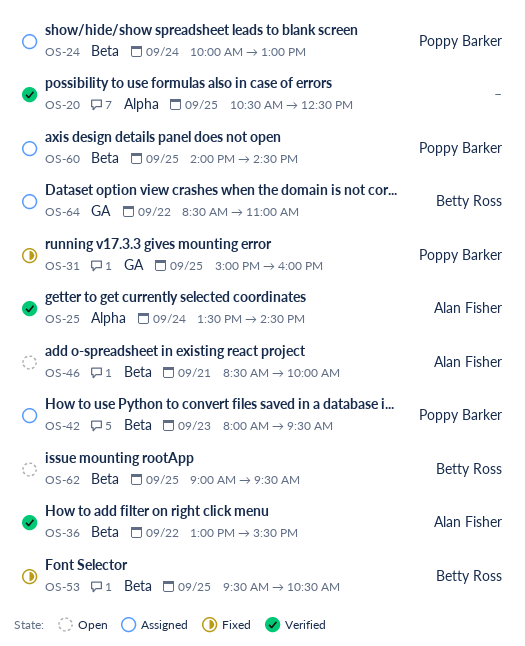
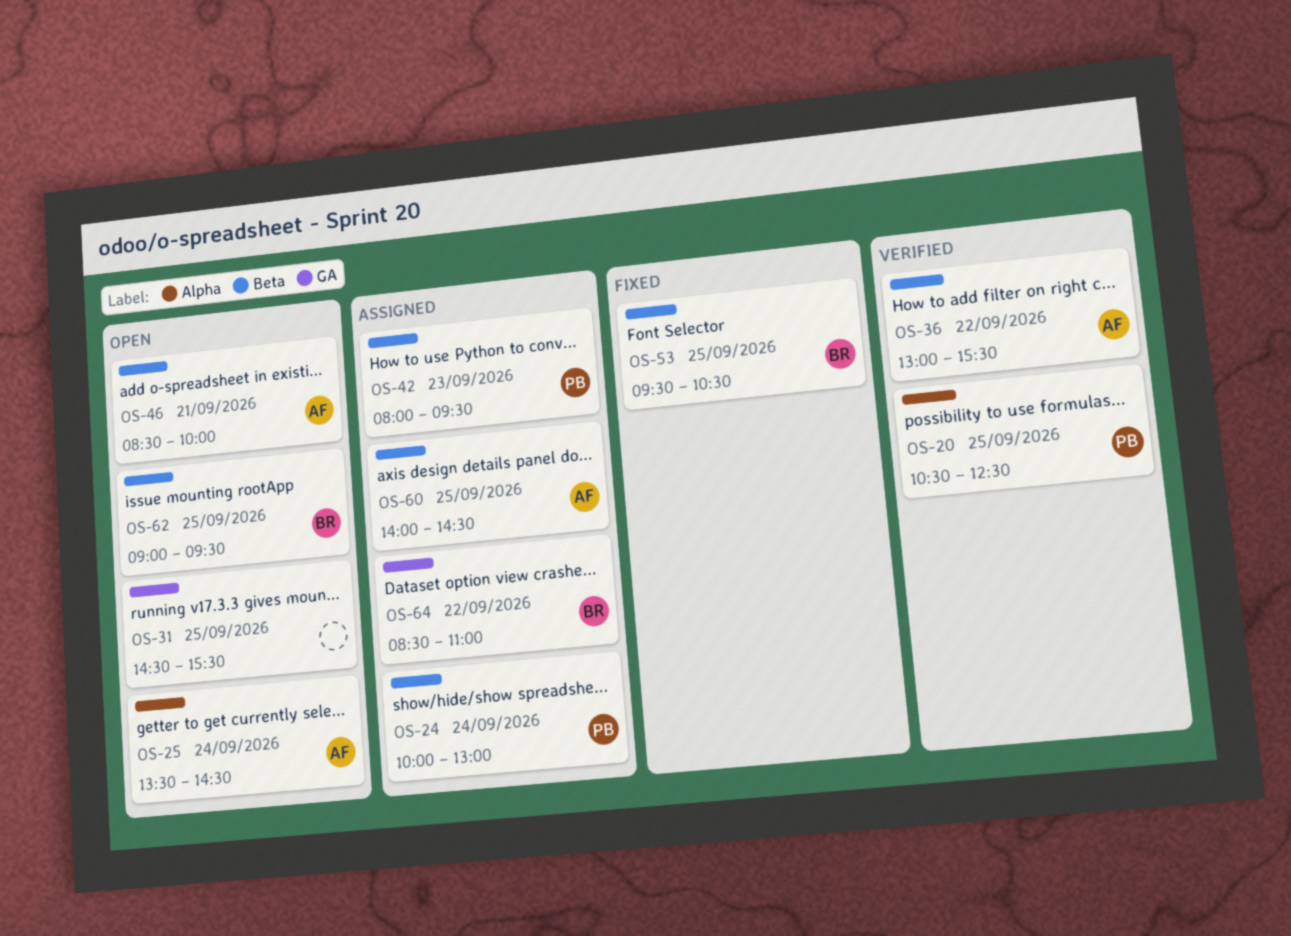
OS-20, owner: none -> Poppy Barker
OS-25, status: Verified -> Open
OS-31, status: Fixed -> Open
OS-31, owner: Poppy Barker -> none
OS-31, begins: 15:00 -> 14:30
OS-31, ends: 16:00 -> 15:30
OS-60, owner: Poppy Barker -> Alan Fisher

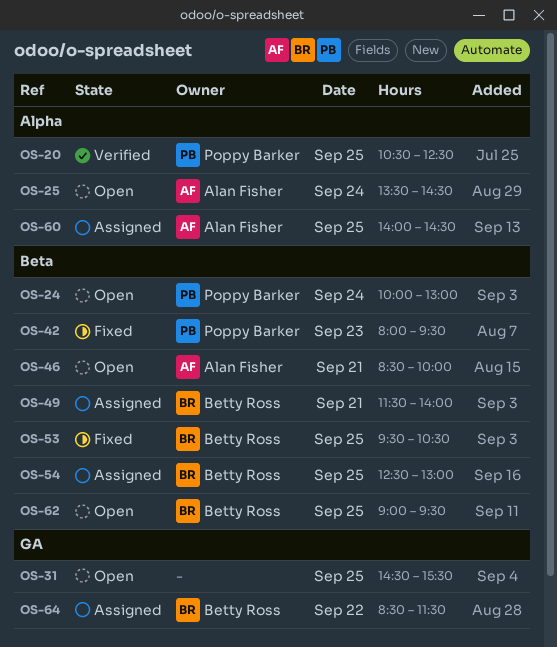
OS-24, status: Assigned -> Open
OS-36: present -> none
OS-42, status: Assigned -> Fixed
OS-49: none -> present
OS-54: none -> present
OS-60, label: Beta -> Alpha
OS-64, ends: 11:00 -> 11:30

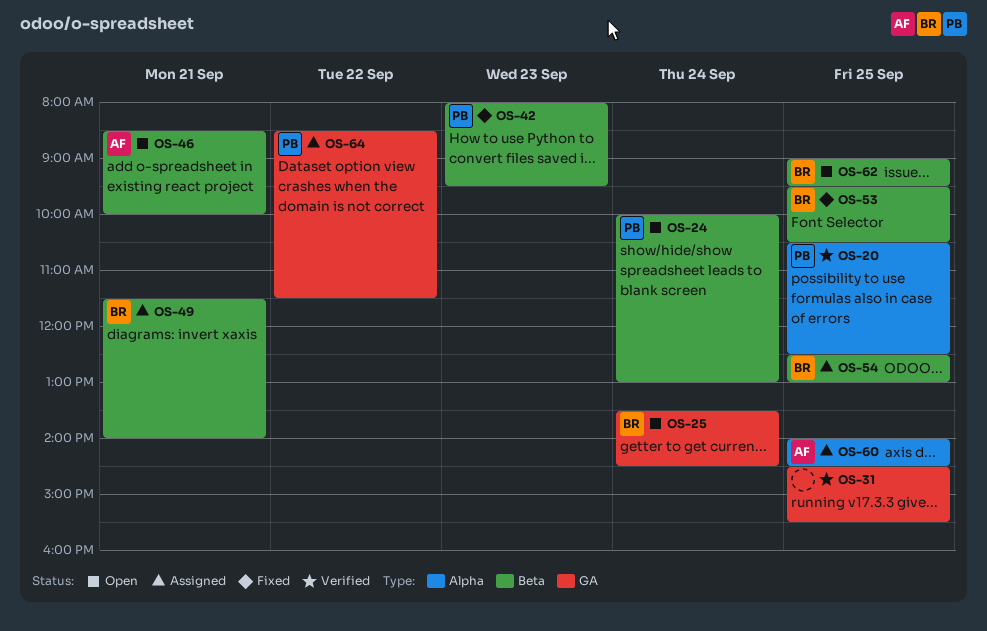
OS-25, owner: Alan Fisher -> Betty Ross
OS-25, label: Alpha -> GA
OS-31, status: Open -> Verified
OS-64, owner: Betty Ross -> Poppy Barker

